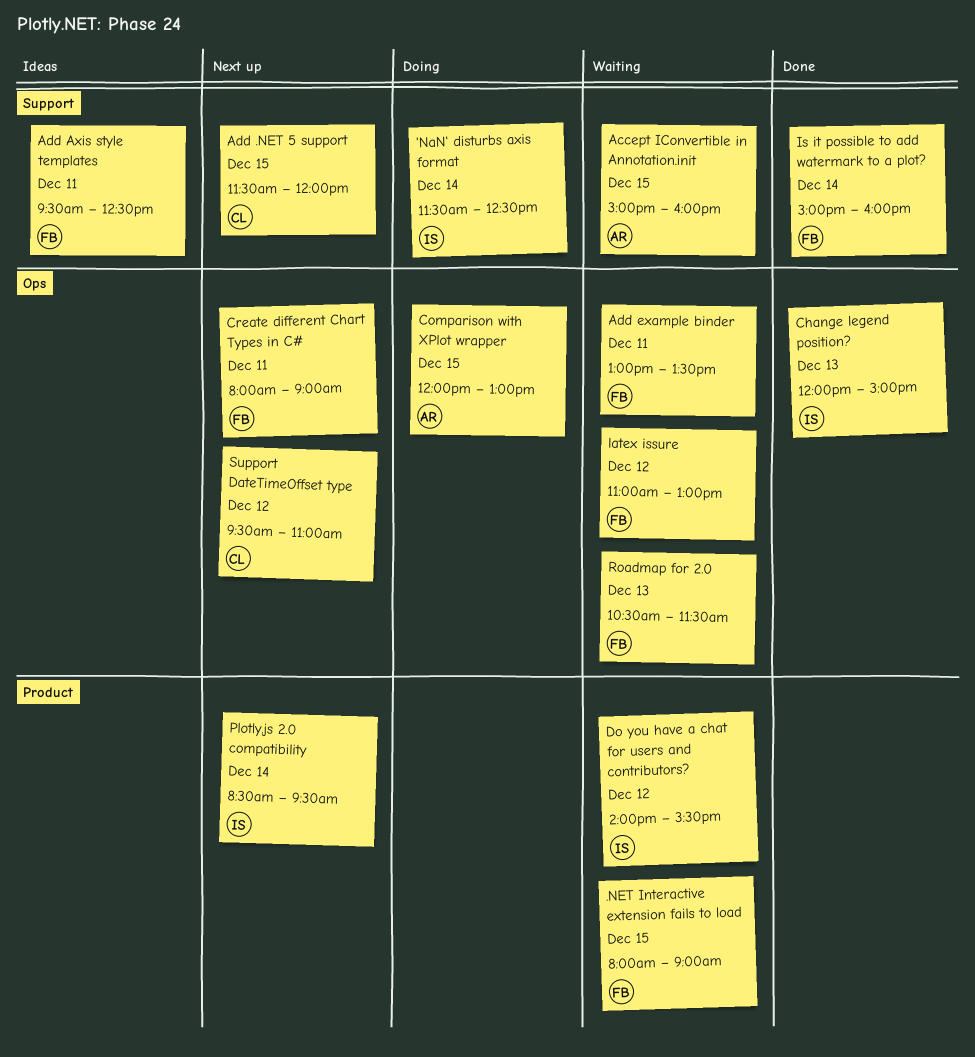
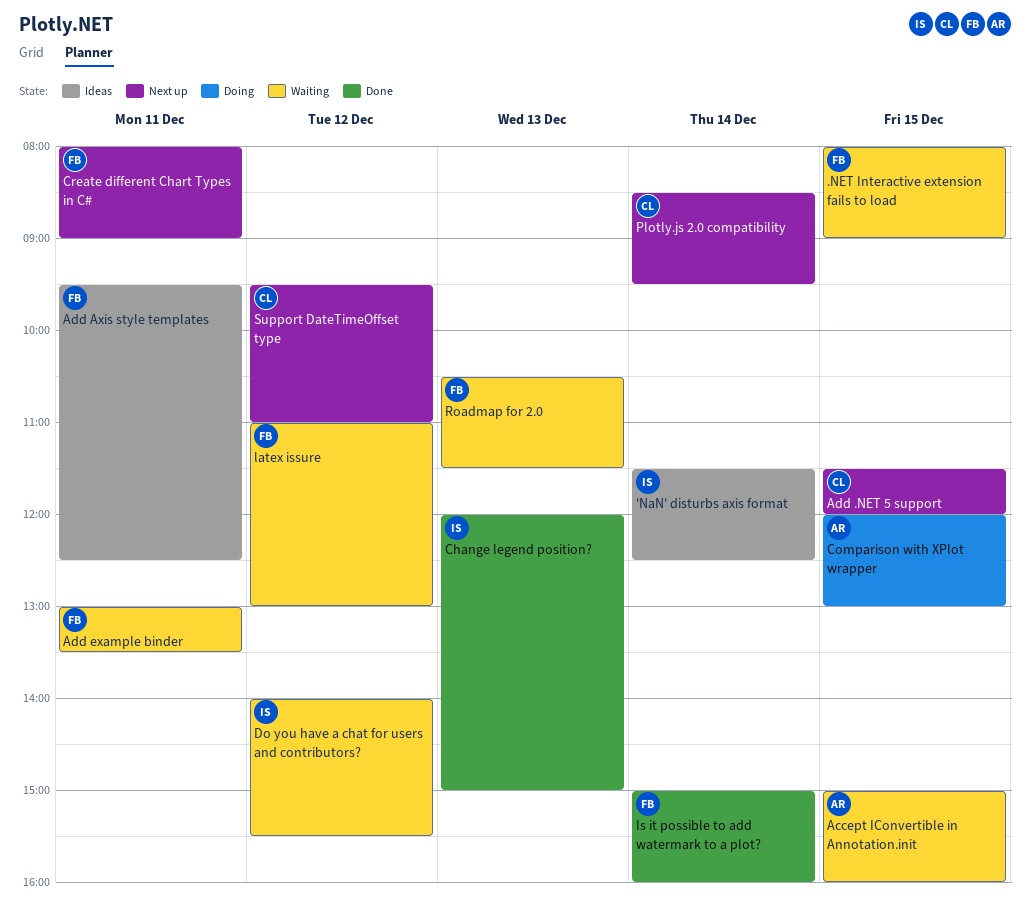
'NaN' disturbs axis format, status: Doing -> Ideas
Plotly.js 2.0 compatibility, owner: IS -> CL

